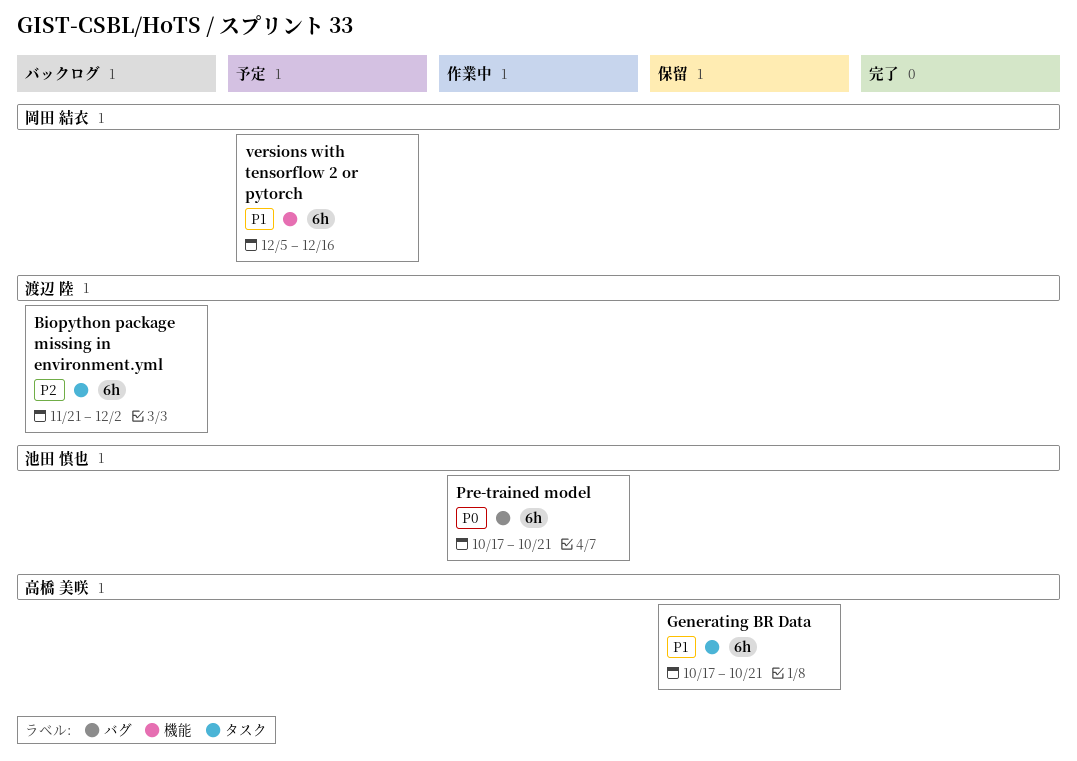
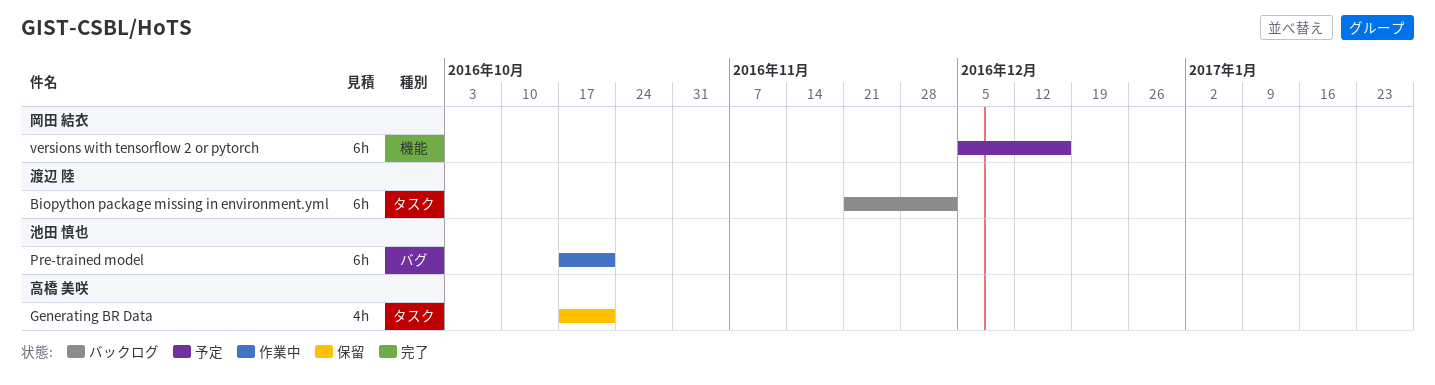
Generating BR Data, estimate: 6h -> 4h

